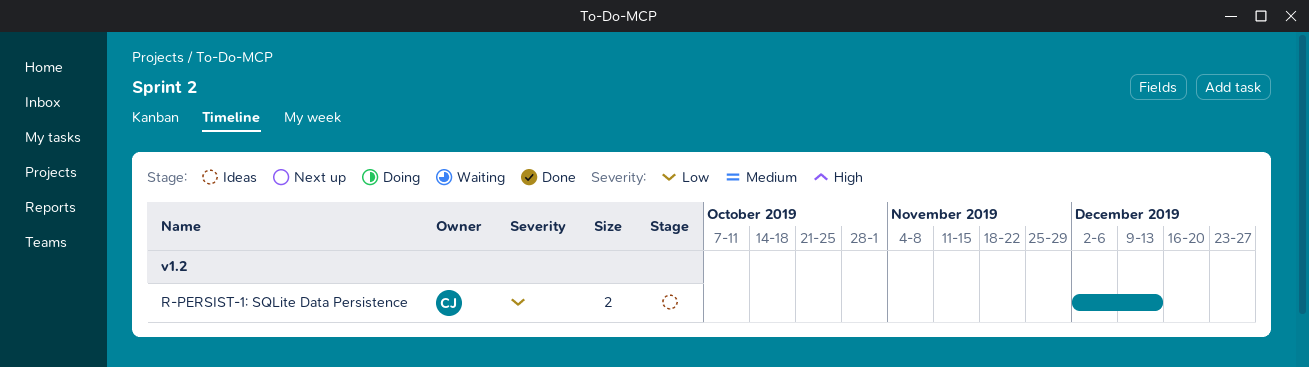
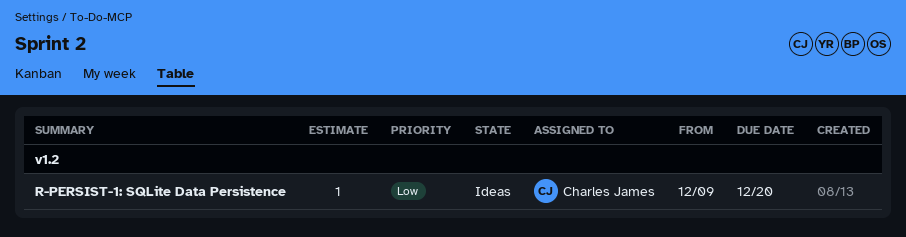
R-PERSIST-1: SQLite Data Persistence, estimate: 2 -> 1
R-PERSIST-1: SQLite Data Persistence, start: Dec 2 -> Dec 9
R-PERSIST-1: SQLite Data Persistence, due: Dec 13 -> Dec 20

